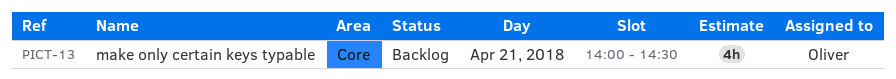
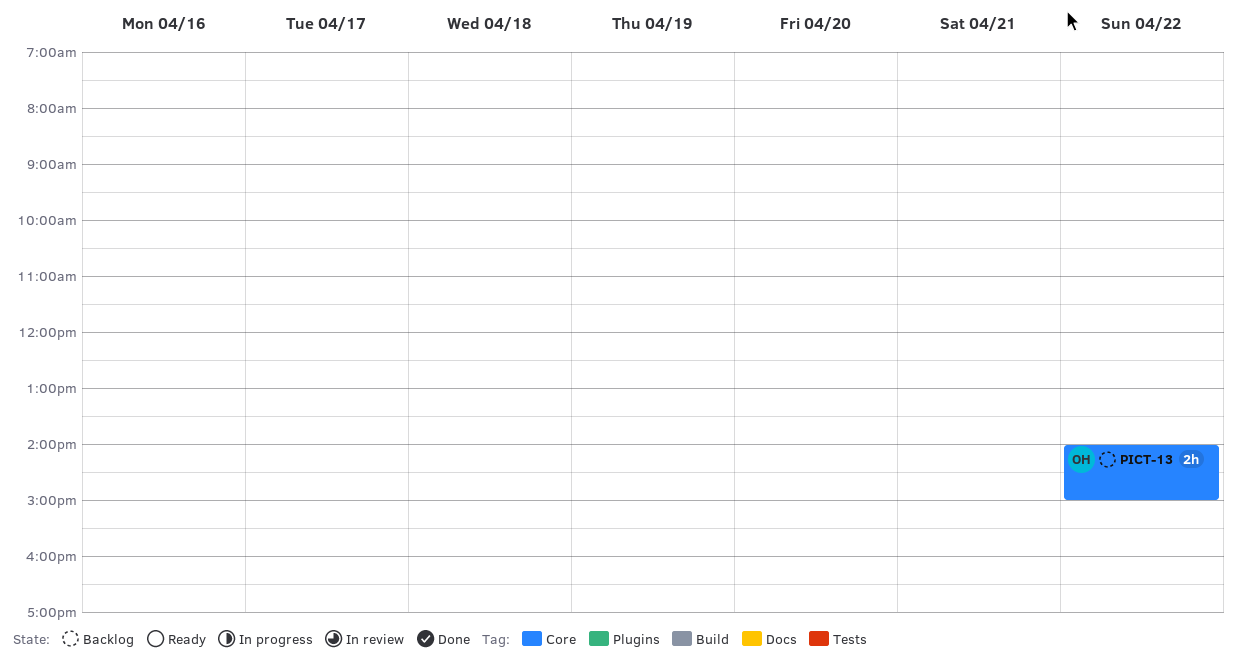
PICT-13, estimate: 4h -> 2h
PICT-13, day: Apr 21 -> Apr 22
PICT-13, ends: 14:30 -> 15:00

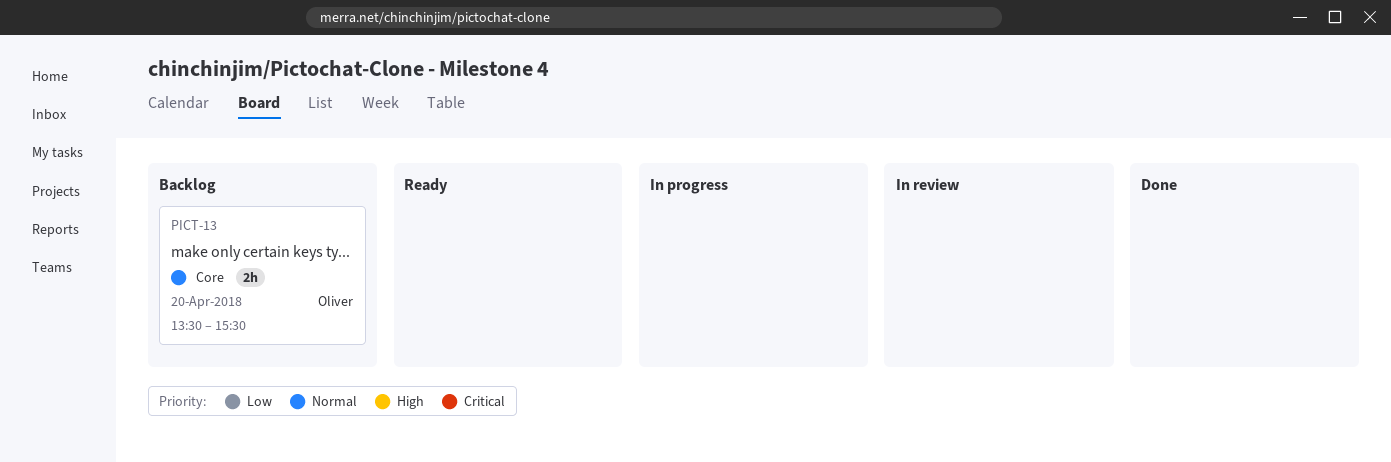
PICT-13, day: Apr 22 -> Apr 20
PICT-13, begins: 14:00 -> 13:30
PICT-13, ends: 15:00 -> 15:30

